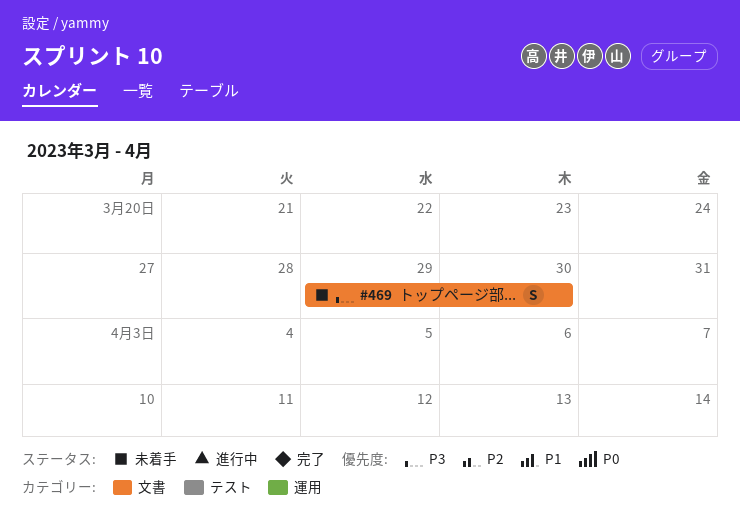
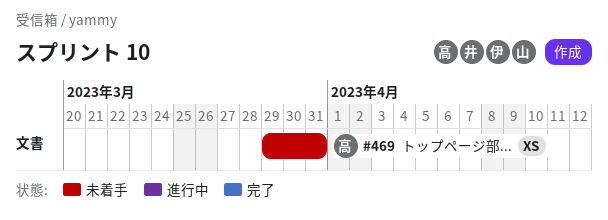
#469, estimate: S -> XS
#469, due: Mar 30 -> Mar 31

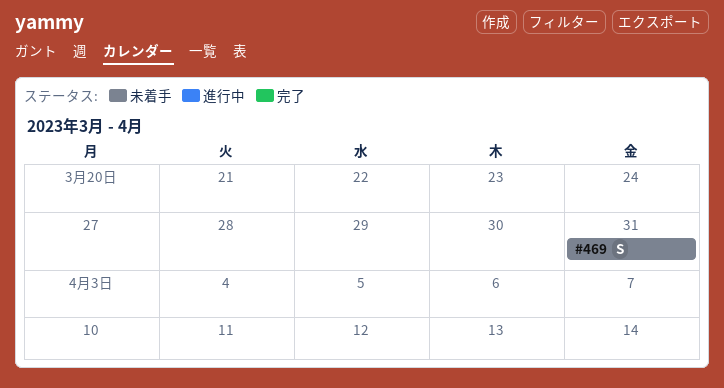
#469, estimate: XS -> S
#469, start: Mar 29 -> Mar 31

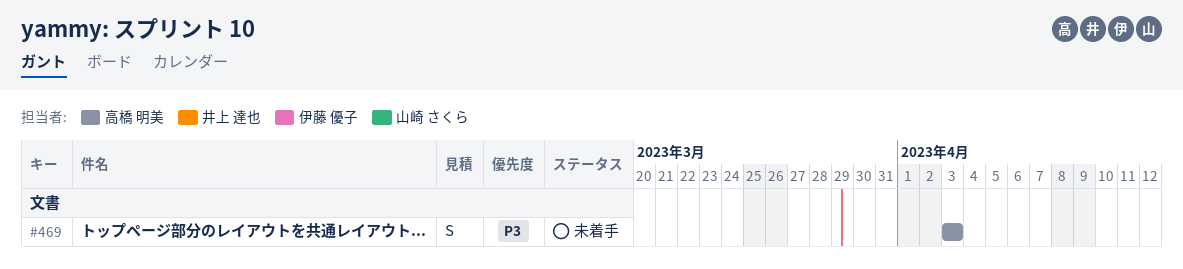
#469, start: Mar 31 -> Apr 3
#469, due: Mar 31 -> Apr 3

